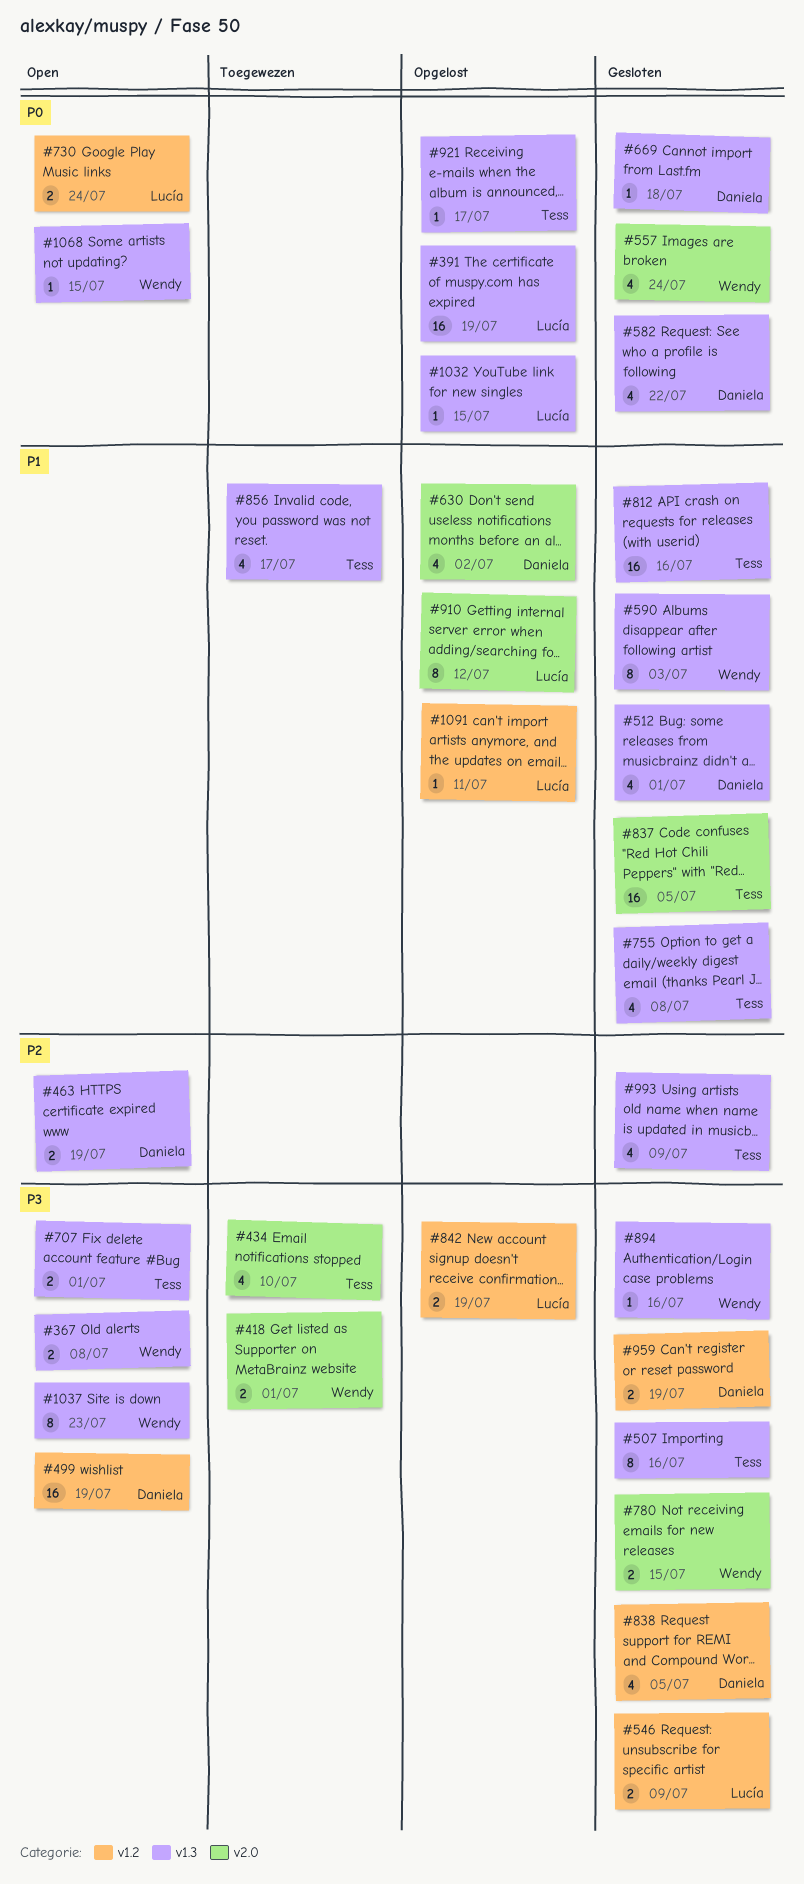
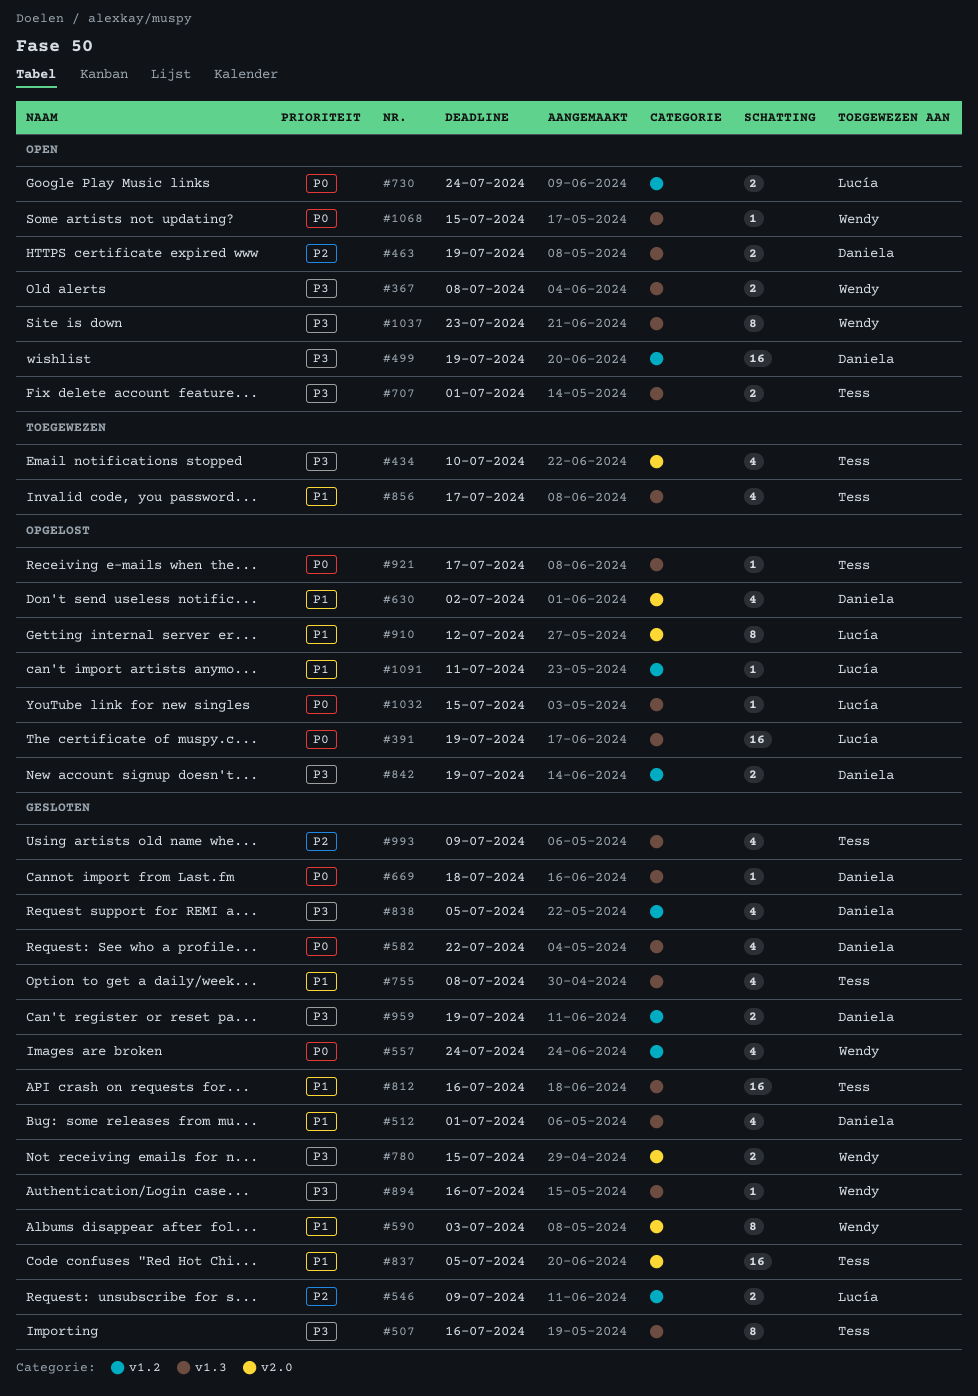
#418: present -> none
#546, priority: P3 -> P2
#557, label: v2.0 -> v1.2
#590, label: v1.3 -> v2.0
#842, owner: Lucía -> Daniela

